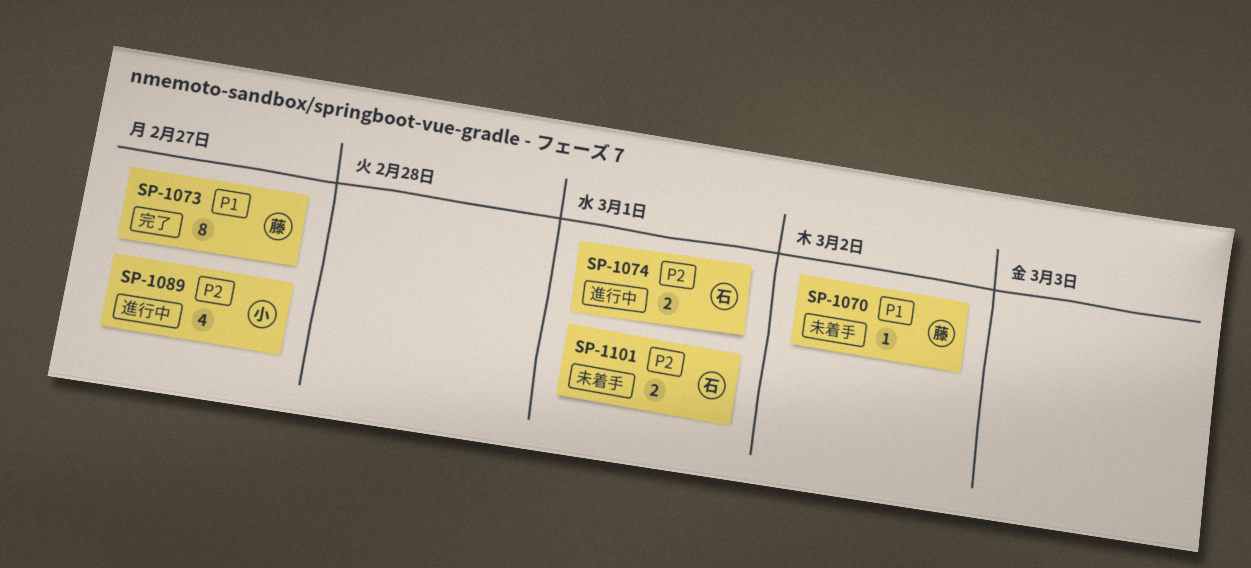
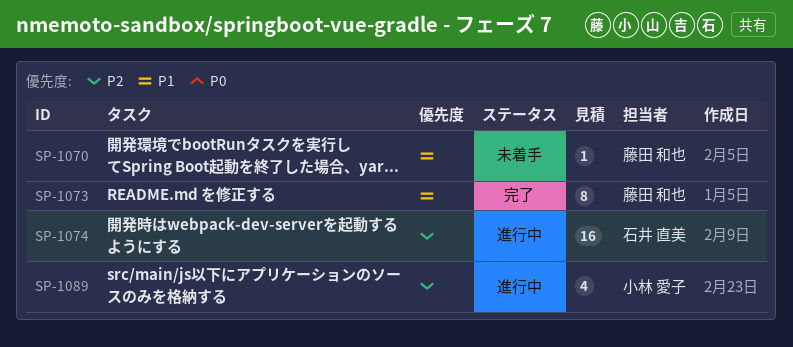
SP-1074, estimate: 2 -> 16
SP-1101: present -> none

